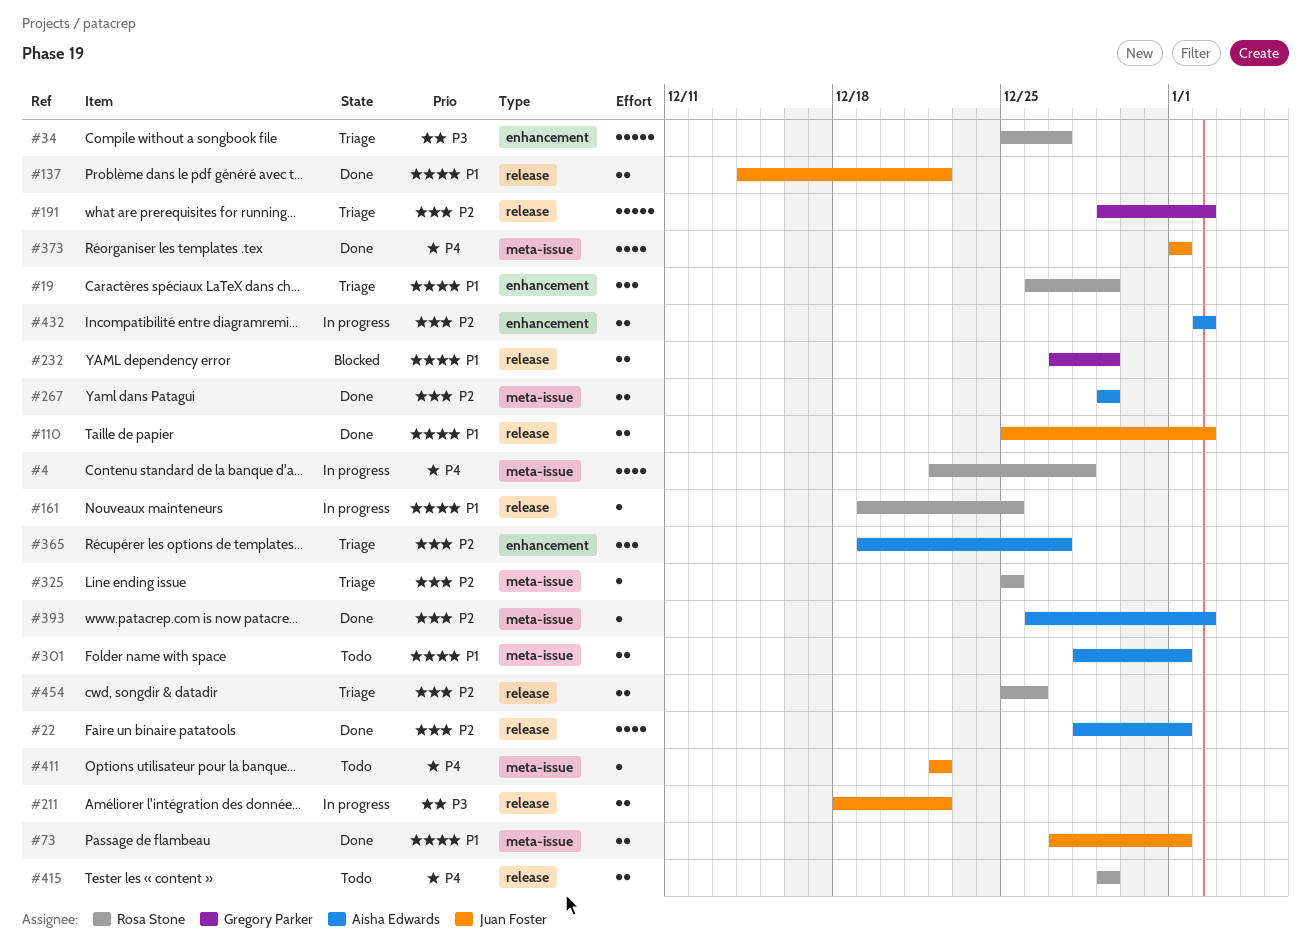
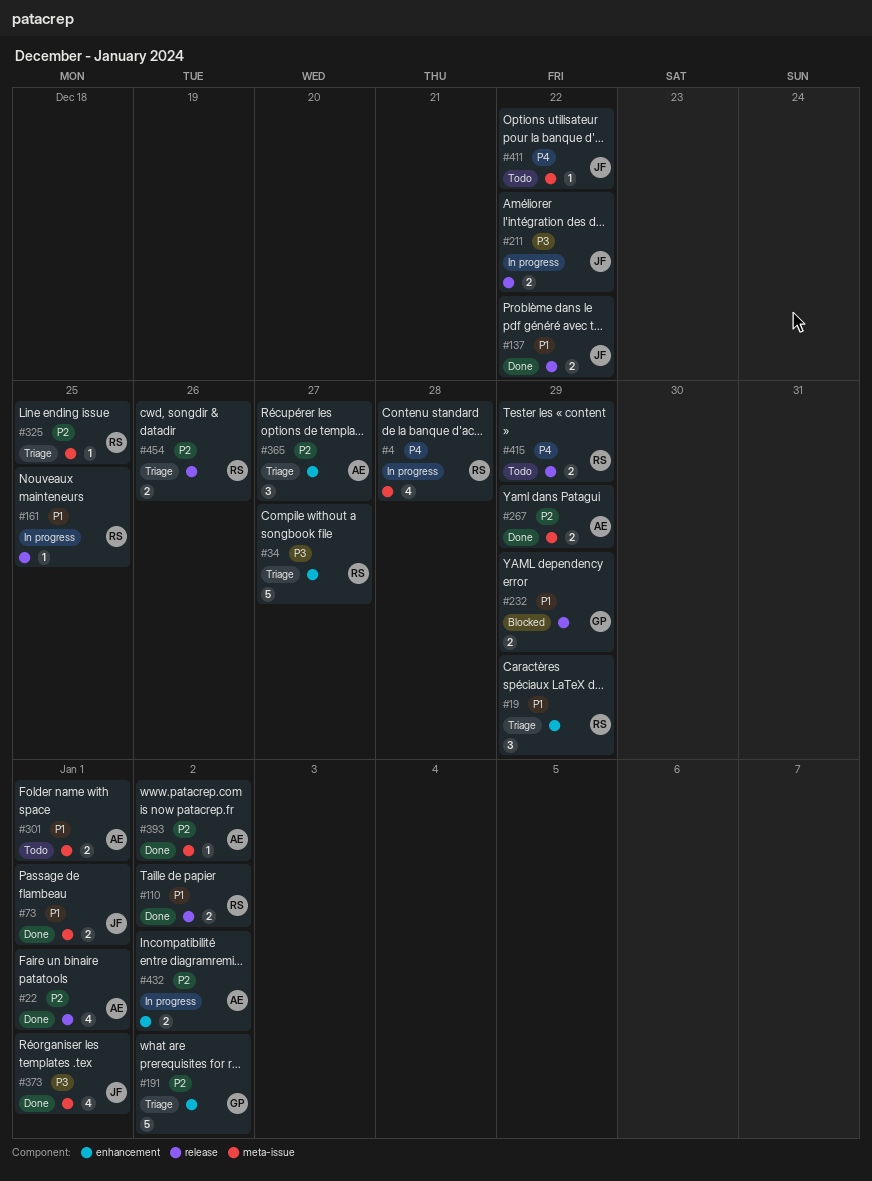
#110, owner: Juan Foster -> Rosa Stone
#191, label: release -> enhancement
#373, priority: P4 -> P3

